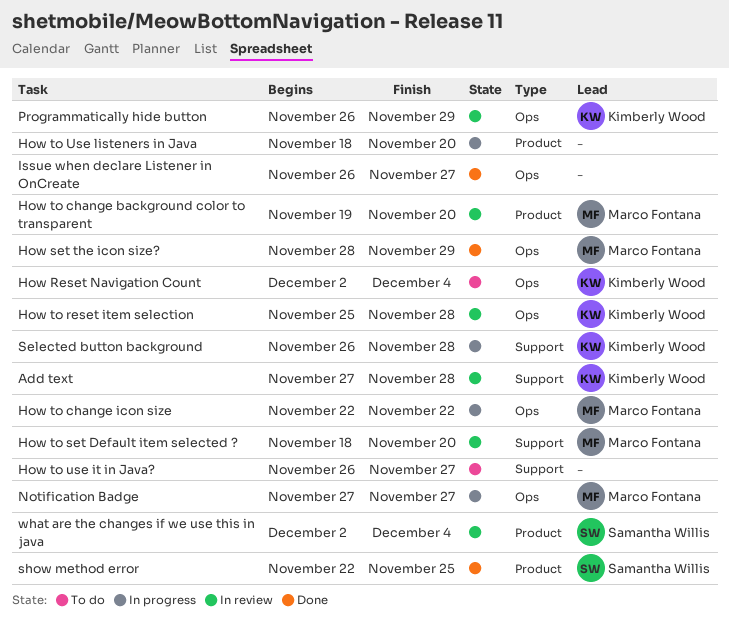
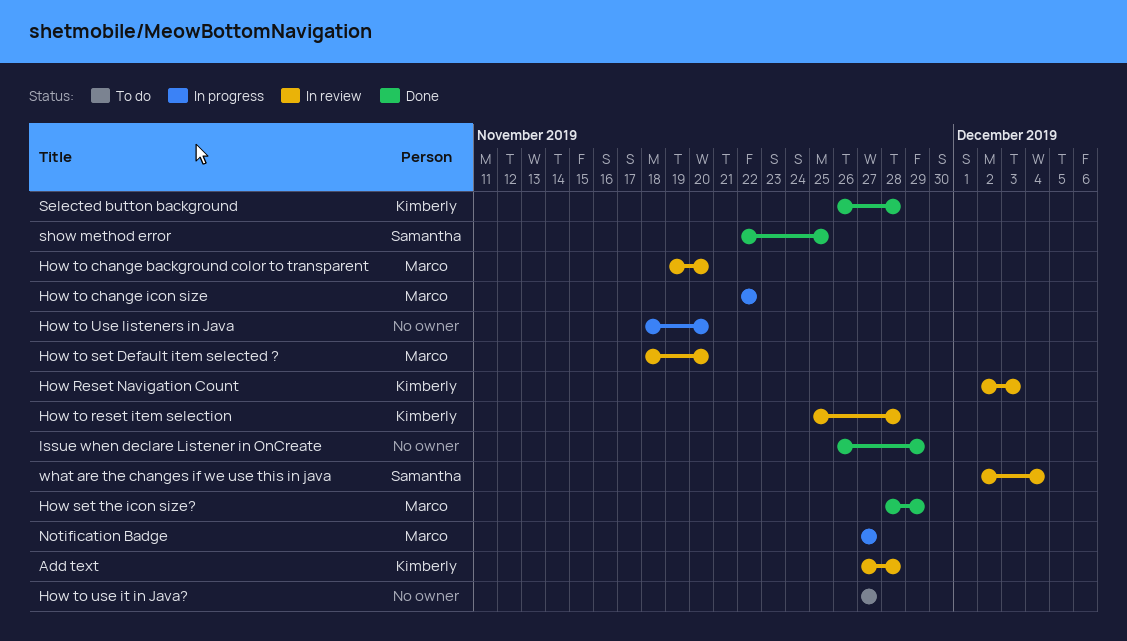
How Reset Navigation Count, status: To do -> In review
How Reset Navigation Count, due: Dec 4 -> Dec 3
How to use it in Java?, start: Nov 26 -> Nov 27
Issue when declare Listener in OnCreate, due: Nov 27 -> Nov 29
Programmatically hide button: present -> none
Selected button background, status: In progress -> Done

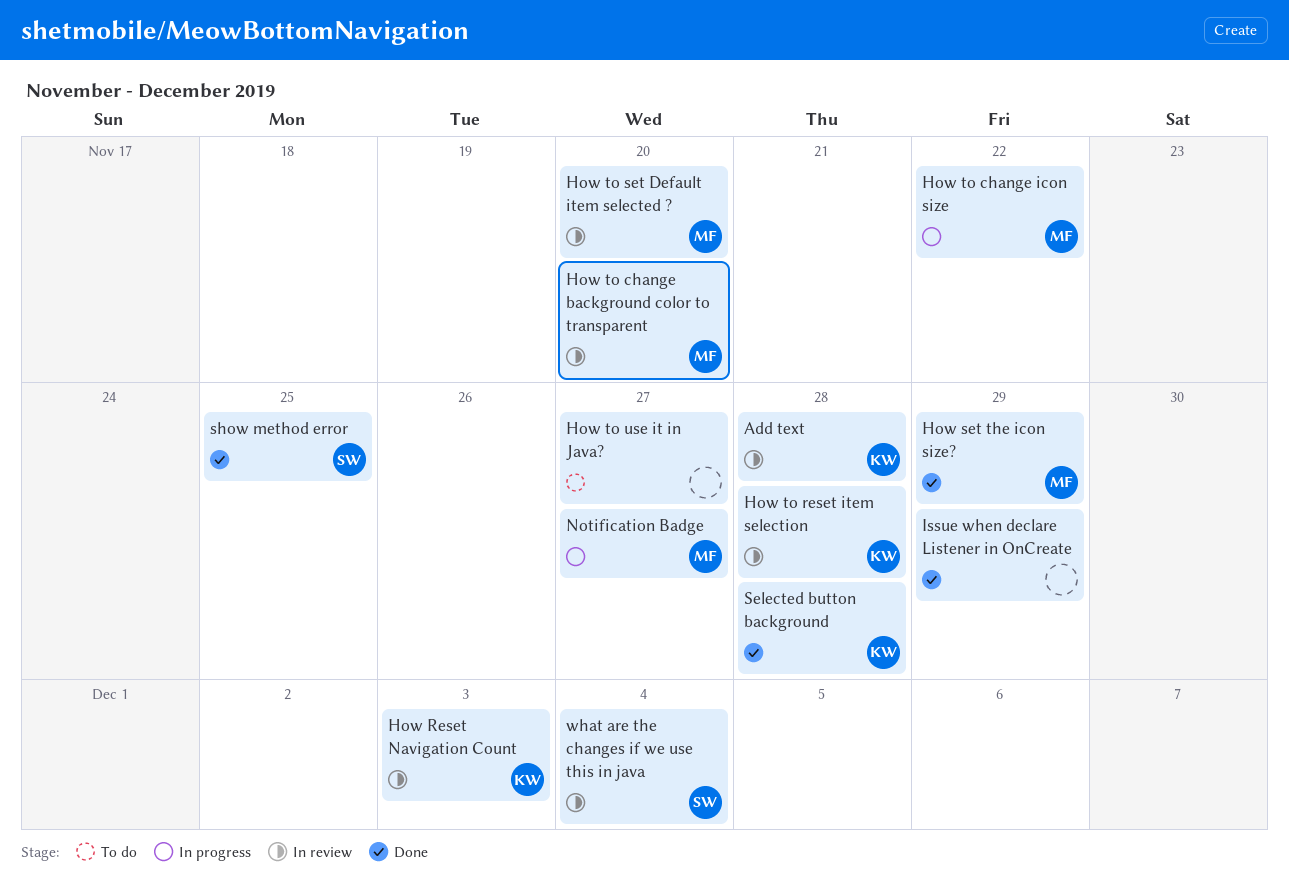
How to Use listeners in Java: present -> none

